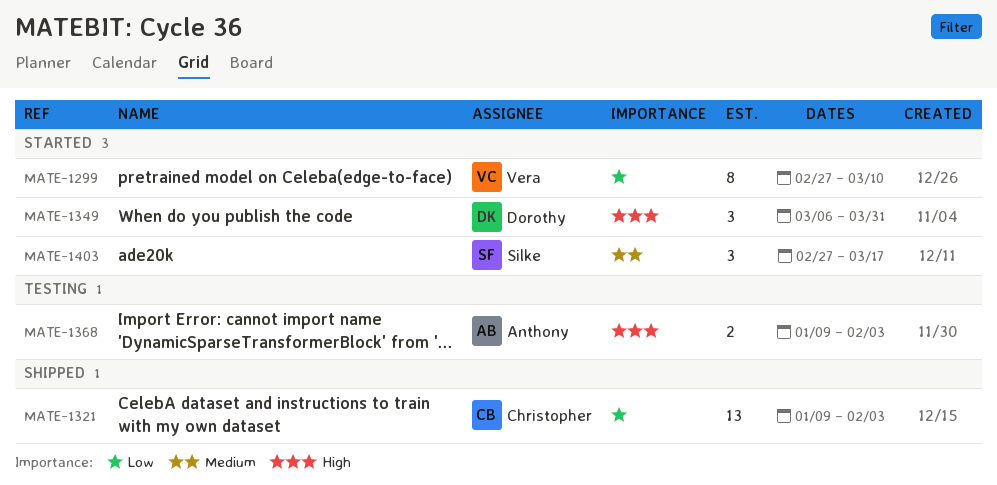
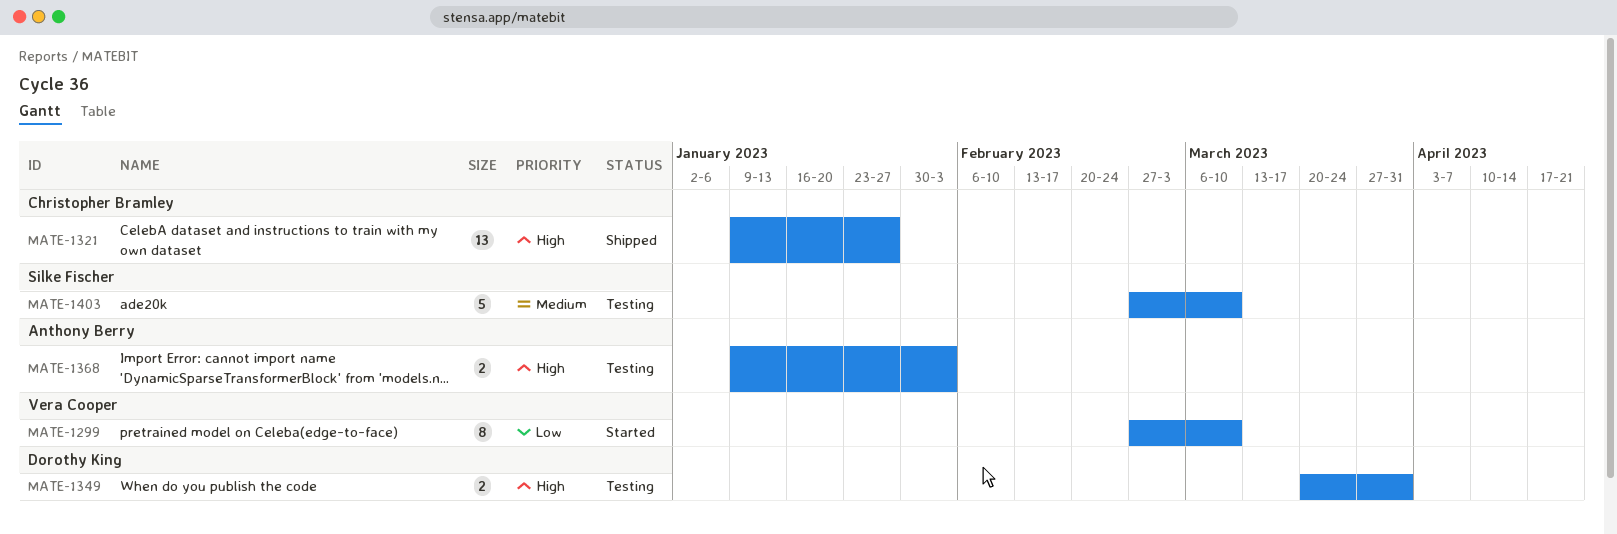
MATE-1321, priority: Low -> High
MATE-1321, due: Feb 3 -> Jan 27
MATE-1349, status: Started -> Testing
MATE-1349, estimate: 3 -> 2
MATE-1349, start: Mar 6 -> Mar 20
MATE-1403, status: Started -> Testing
MATE-1403, estimate: 3 -> 5
MATE-1403, due: Mar 17 -> Mar 10

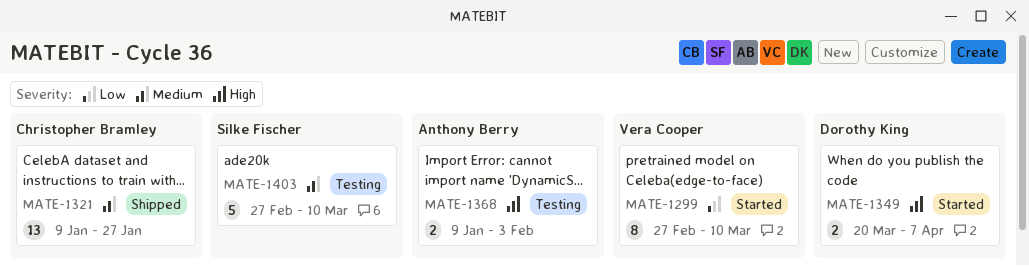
MATE-1321, priority: High -> Medium
MATE-1349, status: Testing -> Started
MATE-1349, due: Mar 31 -> Apr 7

